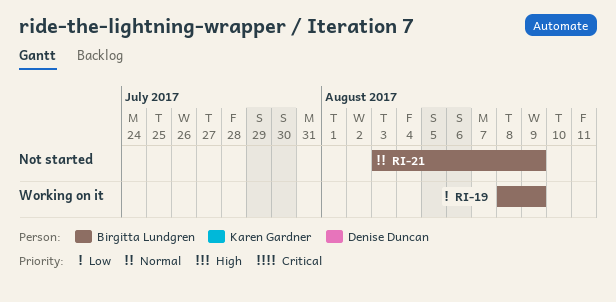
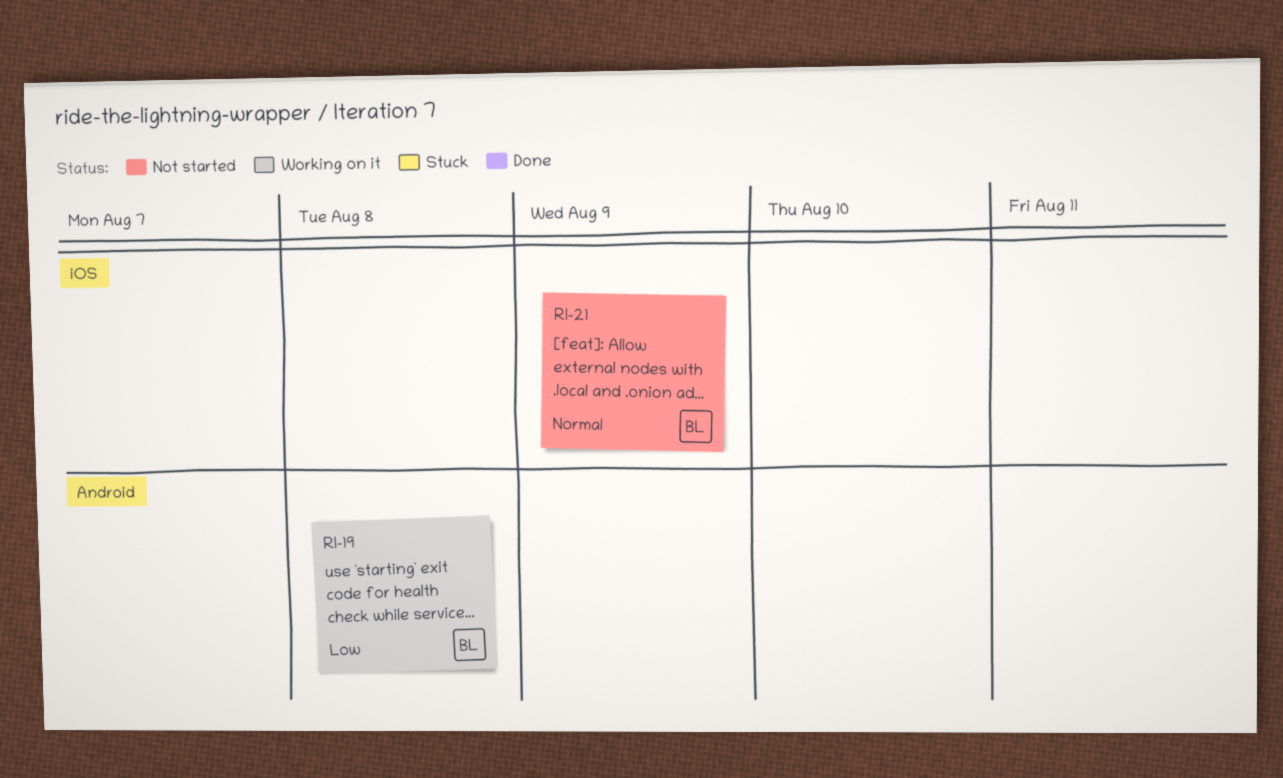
RI-19, due: Aug 9 -> Aug 8

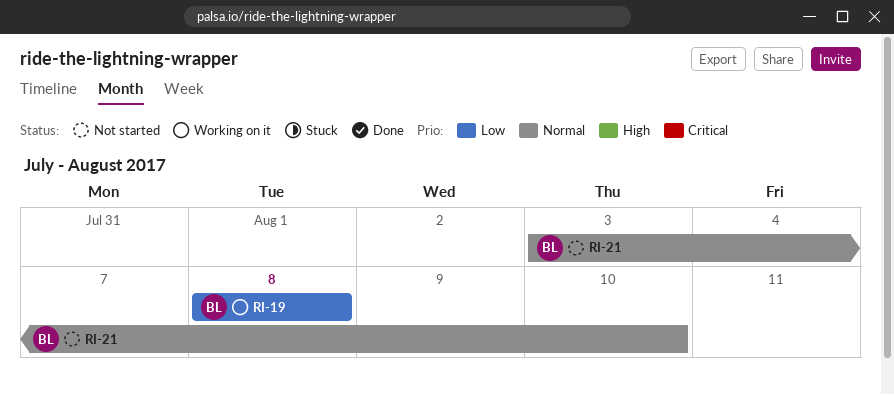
RI-21, due: Aug 9 -> Aug 10

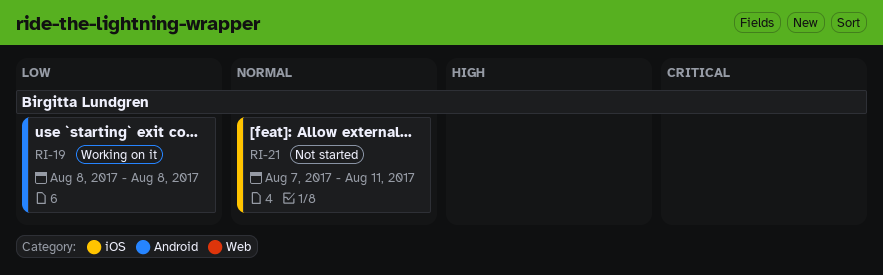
RI-21, start: Aug 3 -> Aug 7
RI-21, due: Aug 10 -> Aug 11

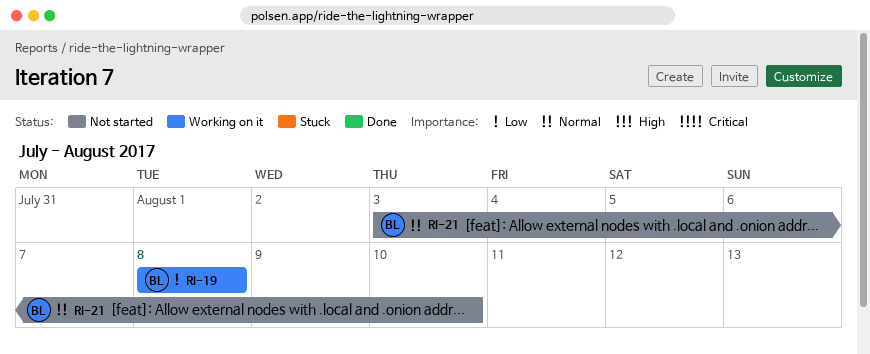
RI-21, start: Aug 7 -> Aug 3
RI-21, due: Aug 11 -> Aug 10

